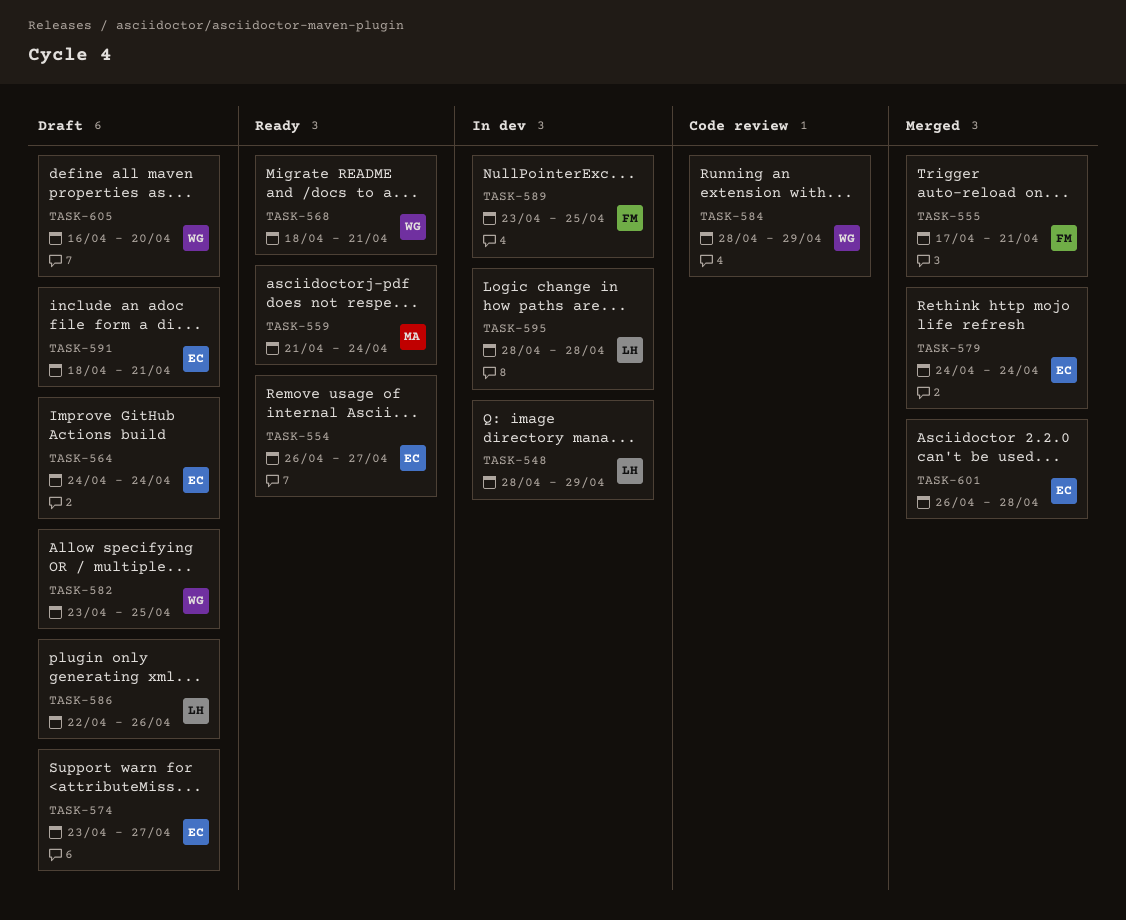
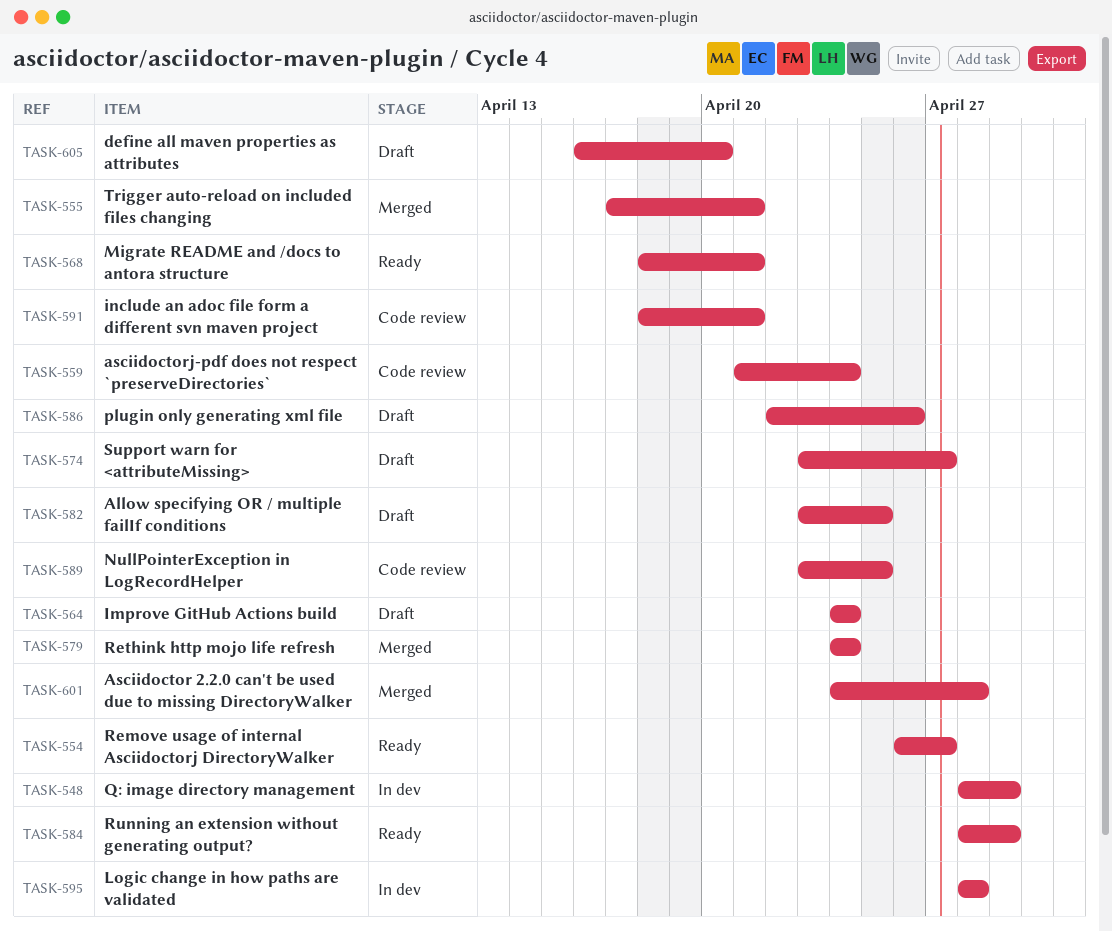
TASK-559, status: Ready -> Code review
TASK-584, status: Code review -> Ready
TASK-589, status: In dev -> Code review
TASK-591, status: Draft -> Code review
TASK-601, start: Apr 26 -> Apr 24

